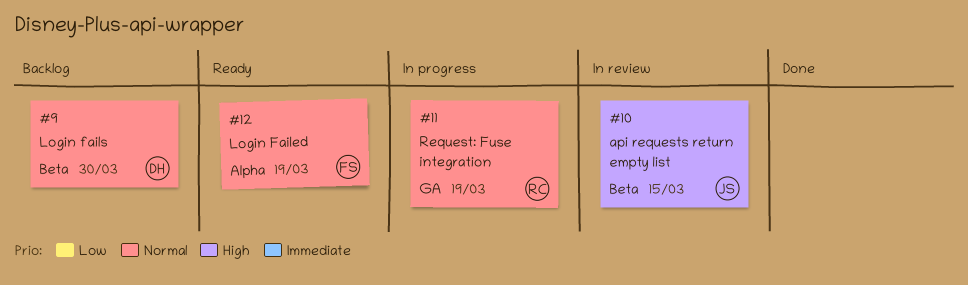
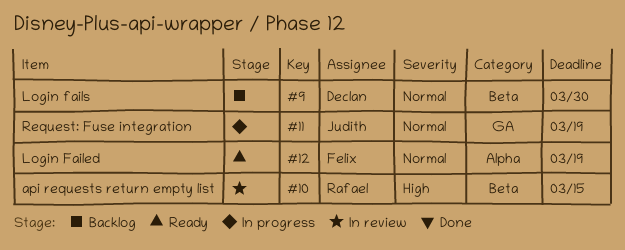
#10, owner: Judith -> Rafael
#11, owner: Rafael -> Judith

